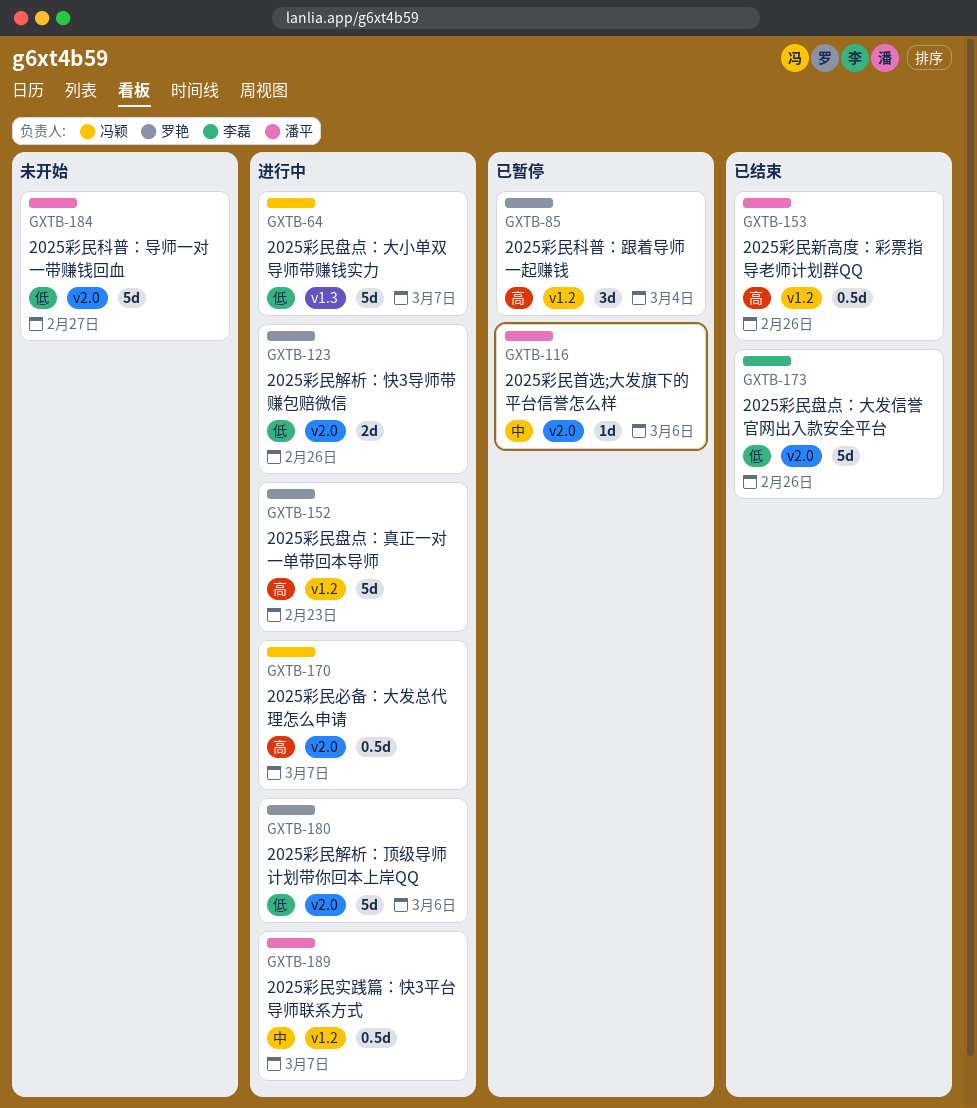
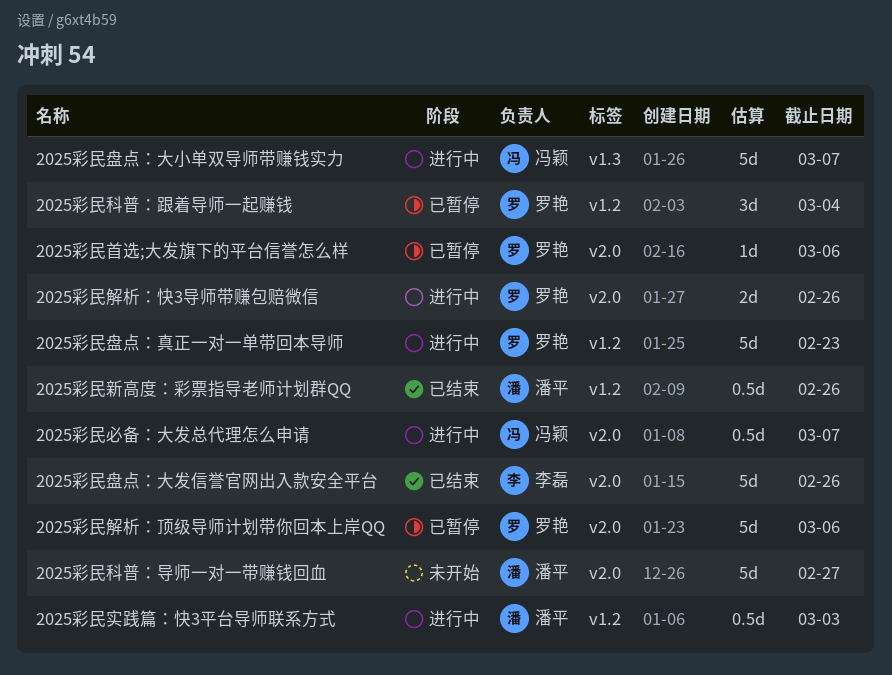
2025彩民实践篇：快3平台导师联系方式, due: Mar 7 -> Mar 3
2025彩民解析：顶级导师计划带你回本上岸QQ, status: 进行中 -> 已暂停
2025彩民首选;大发旗下的平台信誉怎么样, owner: 潘平 -> 罗艳

